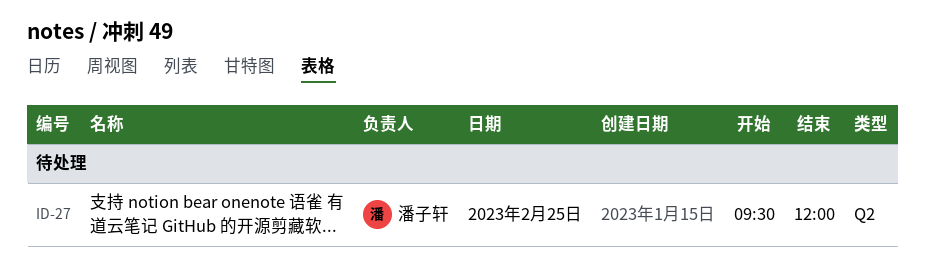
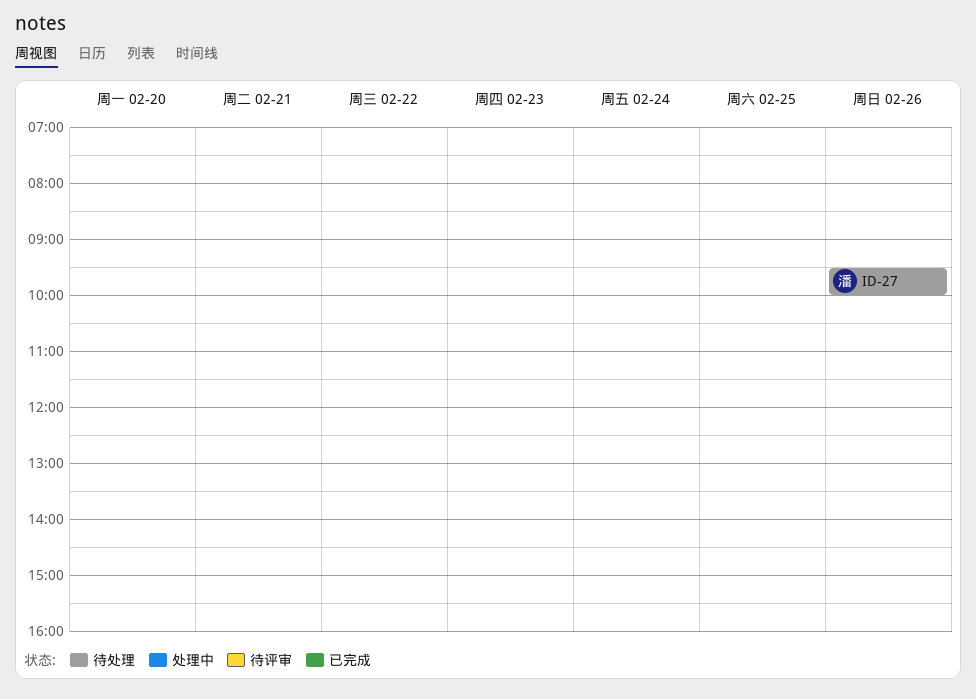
ID-27, day: Feb 25 -> Feb 26
ID-27, ends: 12:00 -> 10:00

